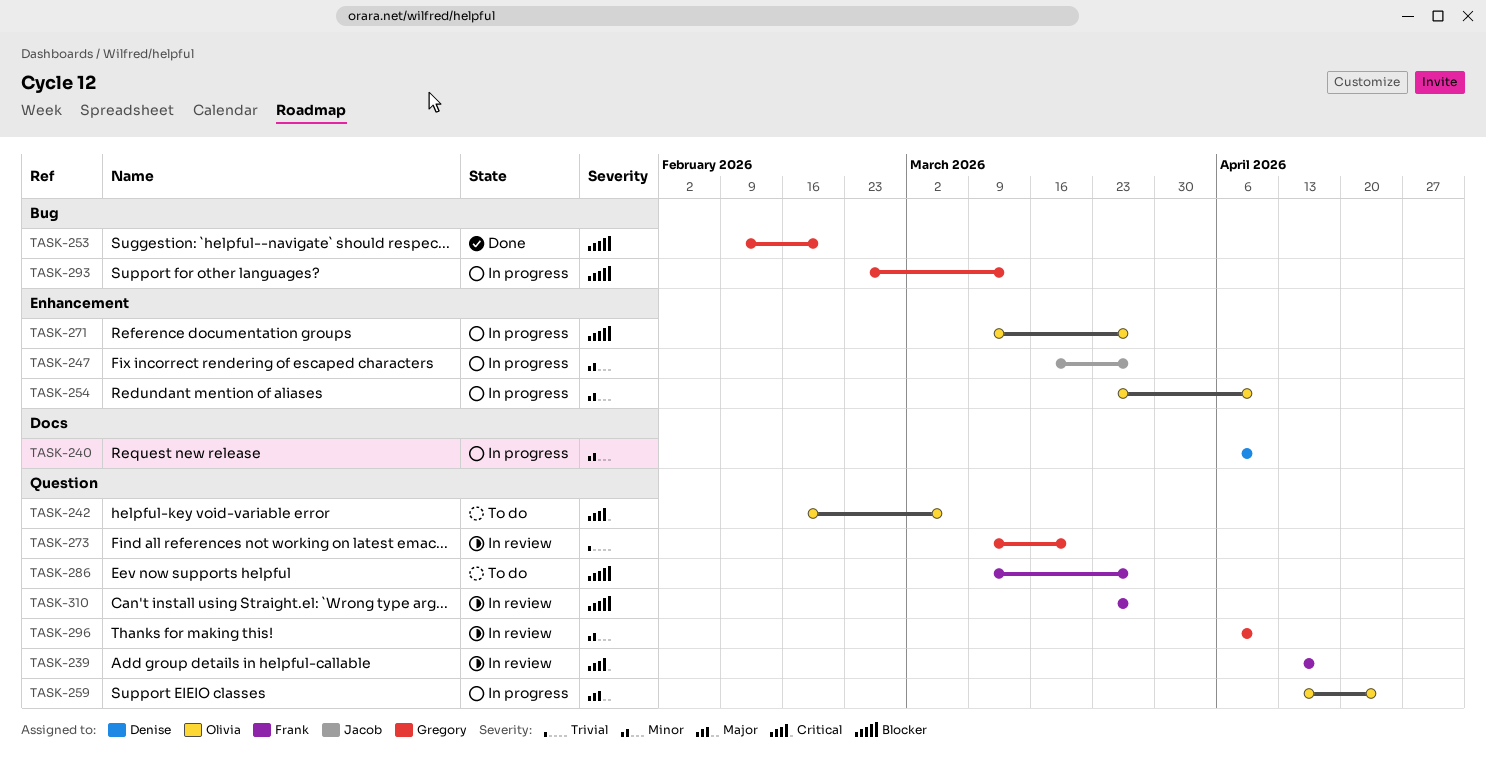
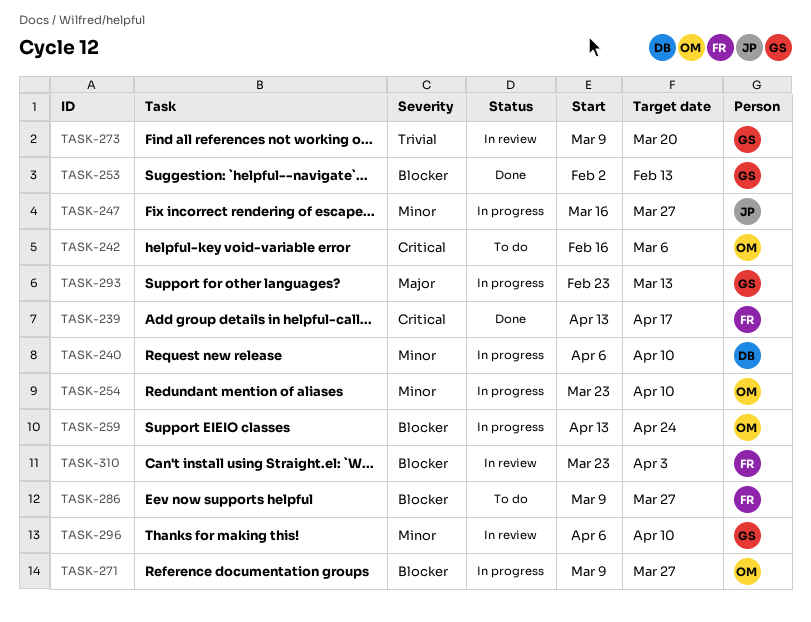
TASK-239, status: In review -> Done
TASK-253, start: Feb 9 -> Feb 2
TASK-253, due: Feb 20 -> Feb 13
TASK-259, priority: Major -> Blocker
TASK-293, priority: Blocker -> Major
TASK-310, due: Mar 27 -> Apr 3

